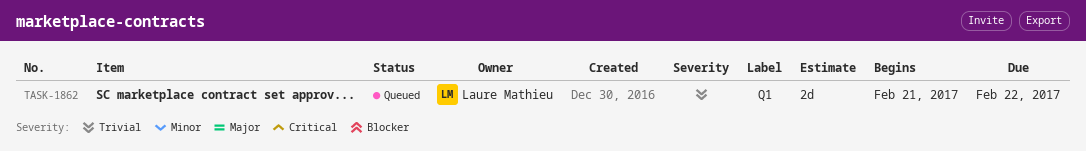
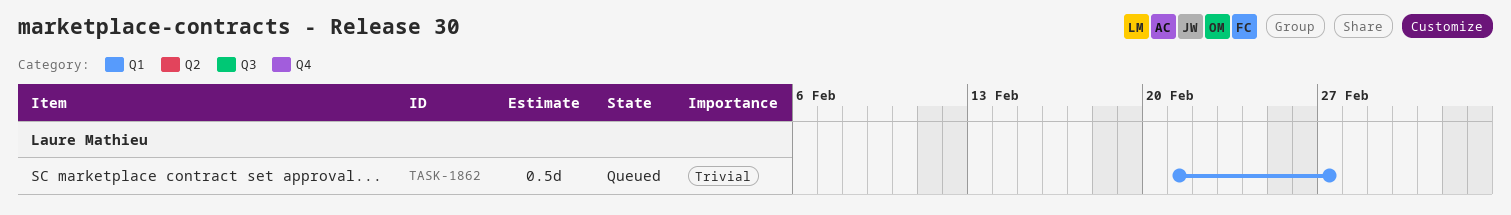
TASK-1862, estimate: 2d -> 0.5d
TASK-1862, due: Feb 22 -> Feb 27

